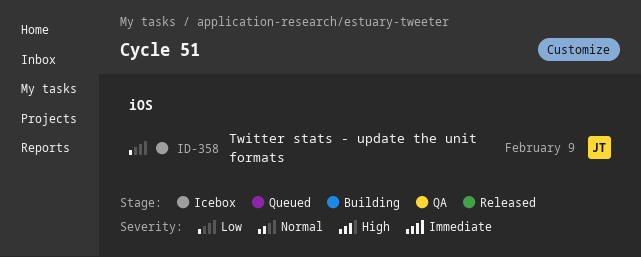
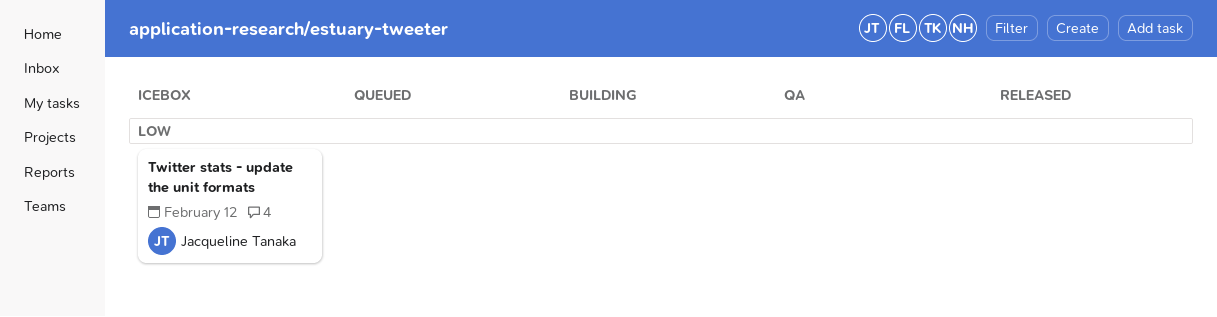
Twitter stats - update the unit formats, due: Feb 9 -> Feb 12

